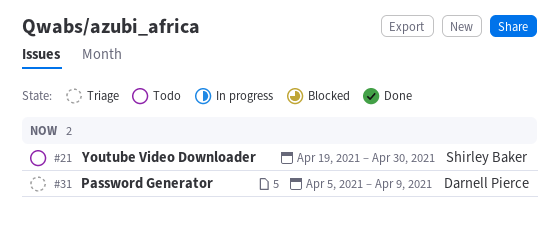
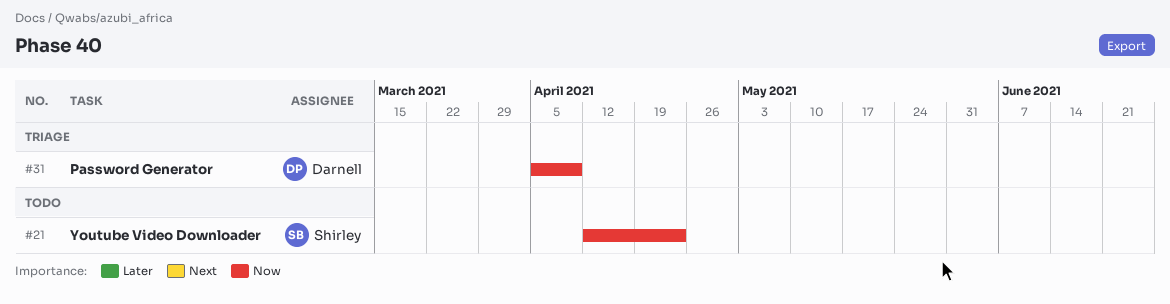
#21, start: Apr 19 -> Apr 12
#21, due: Apr 30 -> Apr 23

